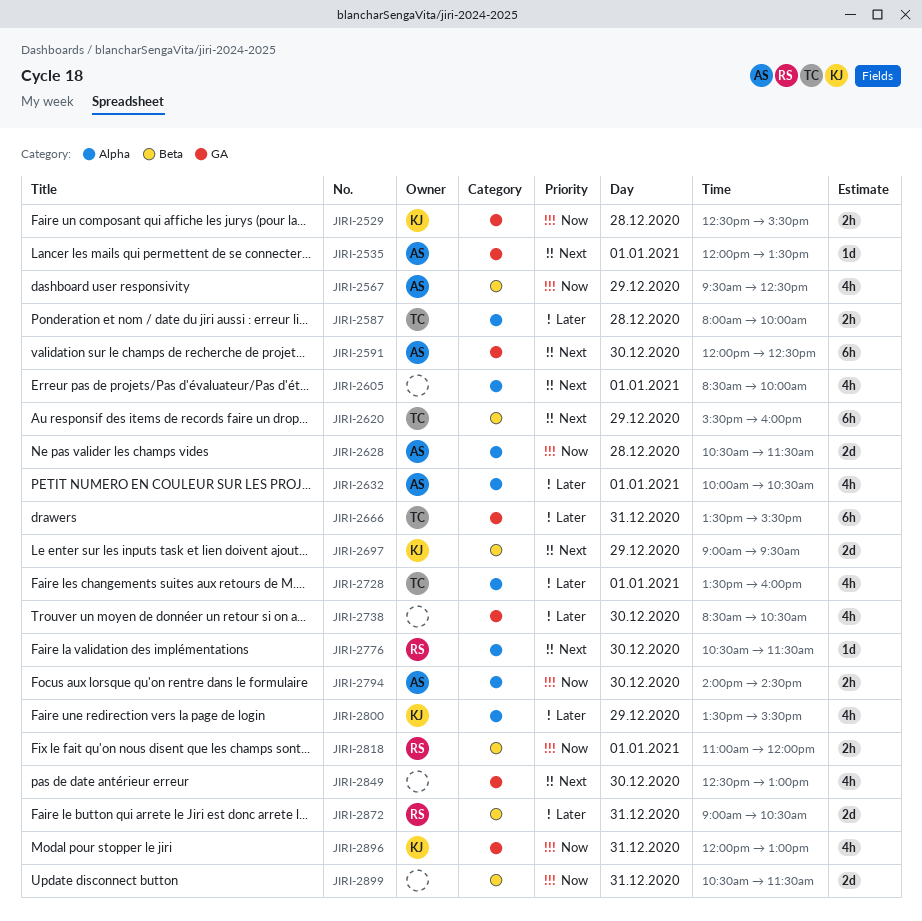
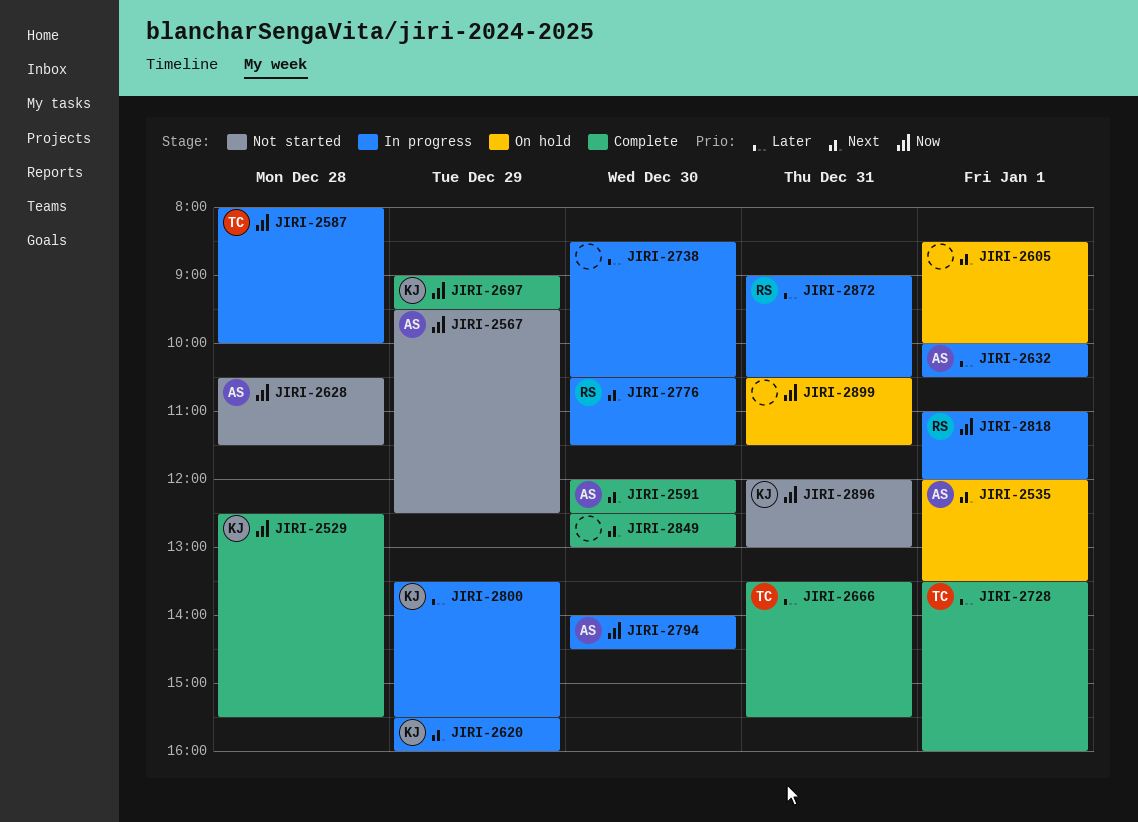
JIRI-2587, priority: Later -> Now
JIRI-2620, owner: TC -> KJ
JIRI-2697, priority: Next -> Now

